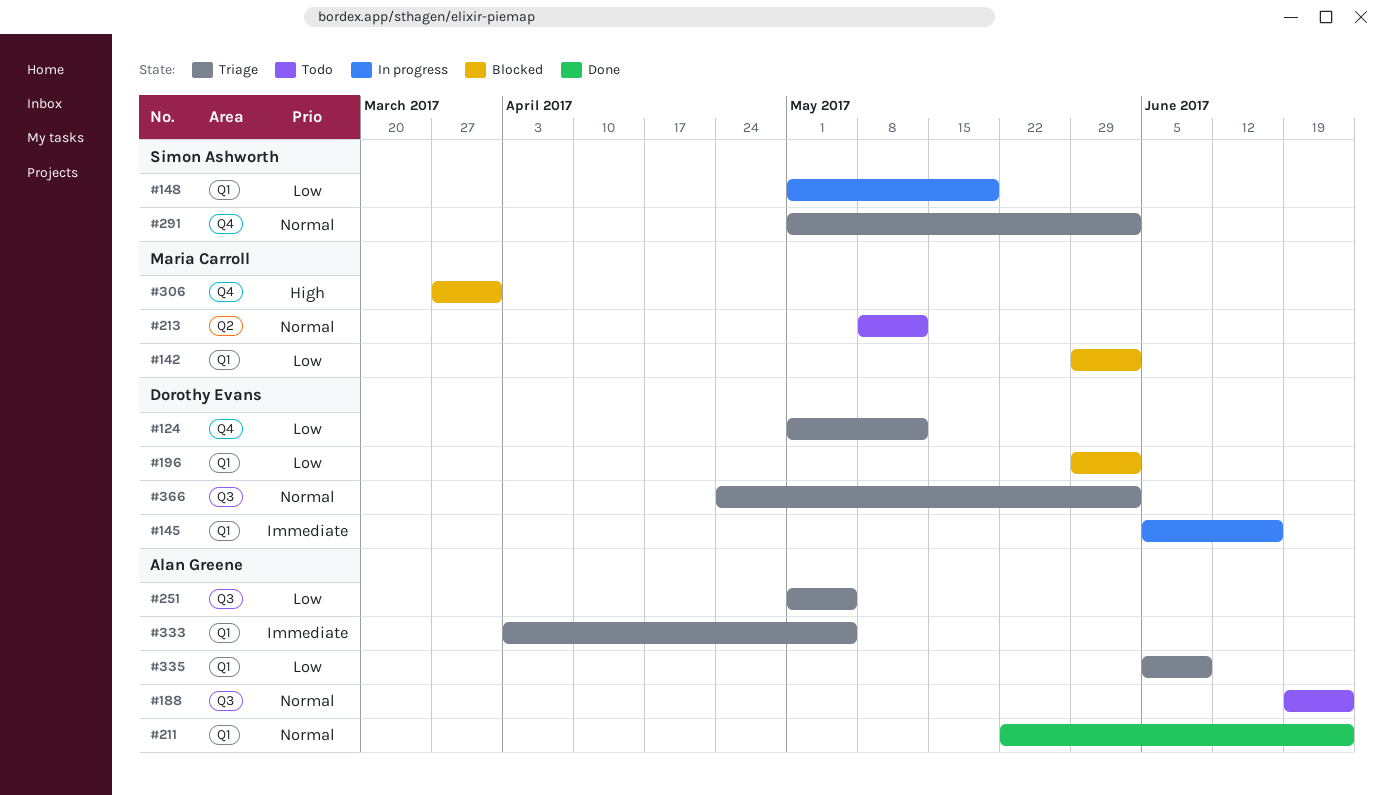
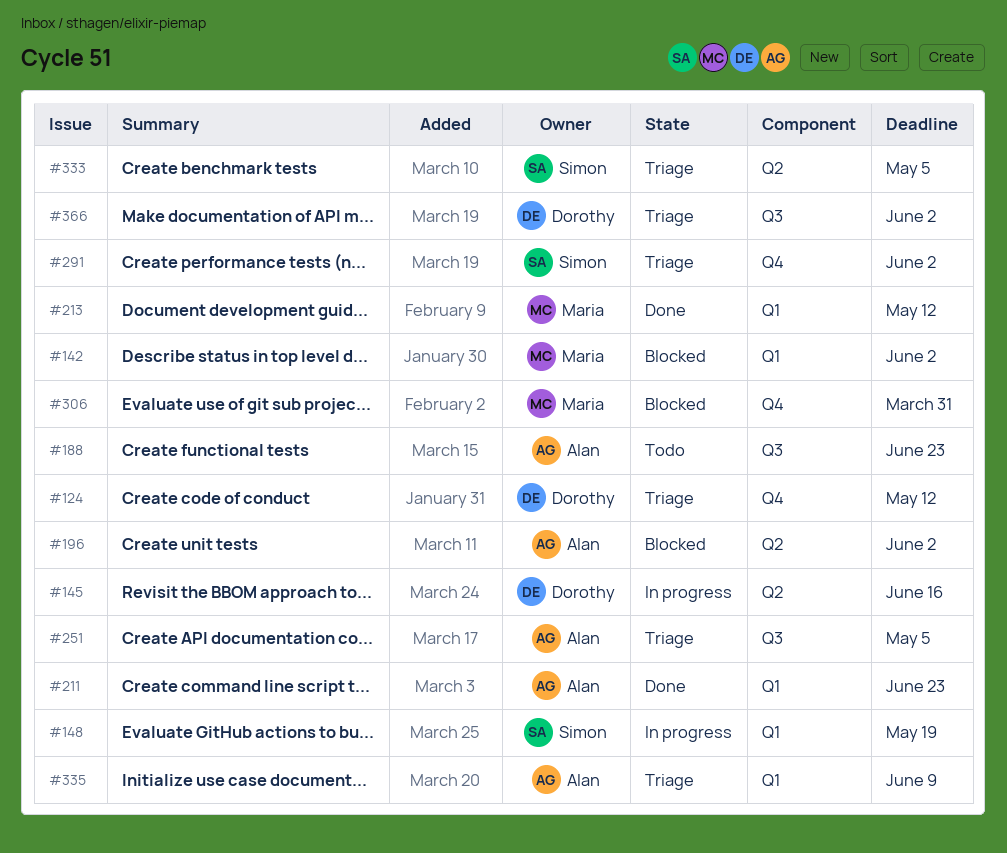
#145, label: Q1 -> Q2
#196, owner: Dorothy Evans -> Alan Greene
#196, label: Q1 -> Q2
#213, status: Todo -> Done
#213, label: Q2 -> Q1
#333, owner: Alan Greene -> Simon Ashworth
#333, label: Q1 -> Q2

